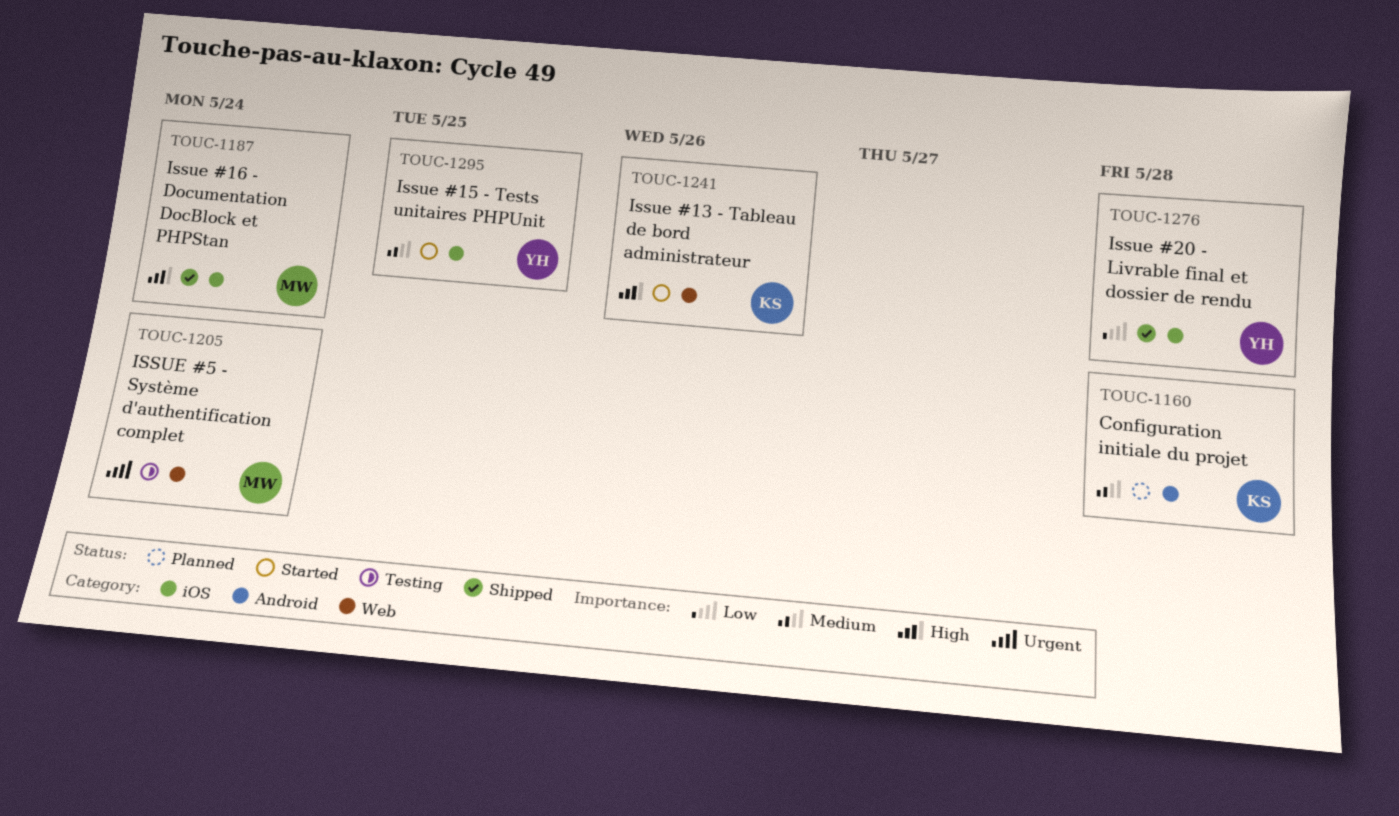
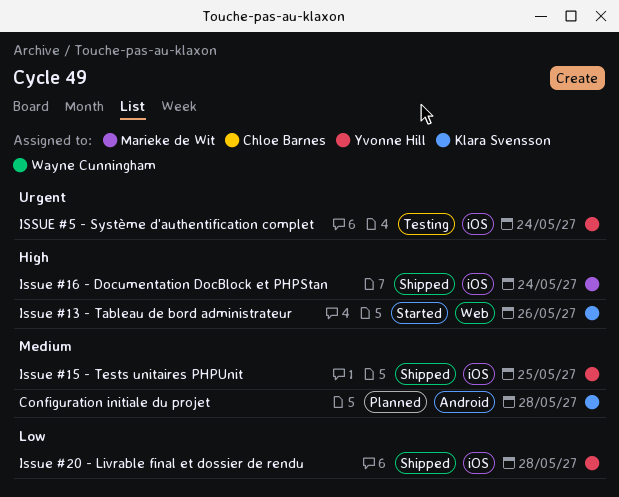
Issue #15 - Tests unitaires PHPUnit, status: Started -> Shipped
ISSUE #5 - Système d'authentification complet, owner: Marieke de Wit -> Yvonne Hill
ISSUE #5 - Système d'authentification complet, label: Web -> iOS

